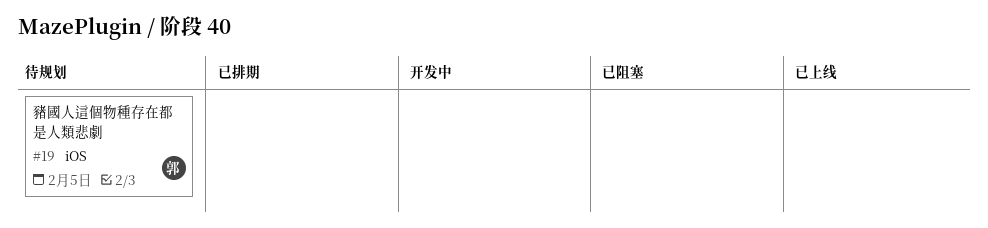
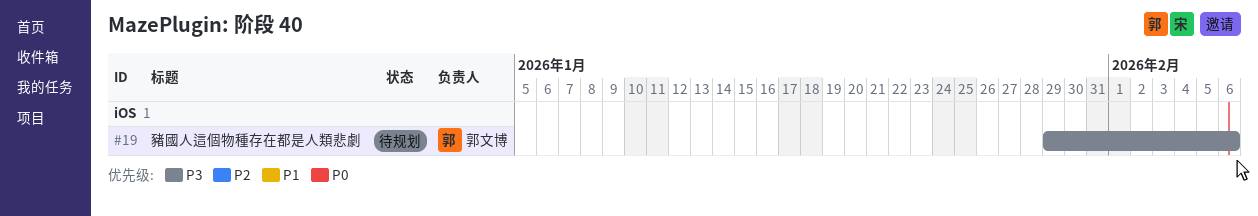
#19, due: Feb 5 -> Feb 6

